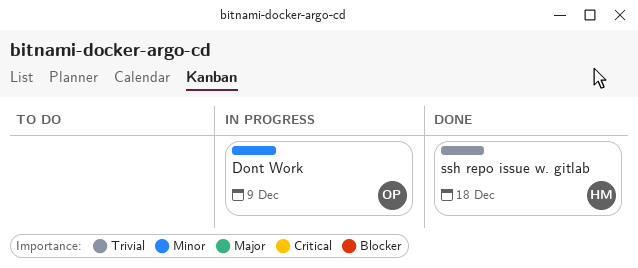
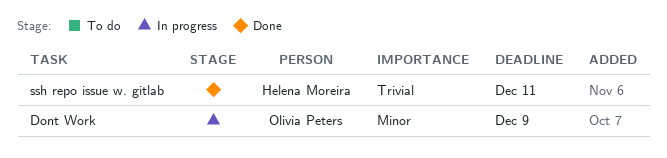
ssh repo issue w. gitlab, due: Dec 18 -> Dec 11

